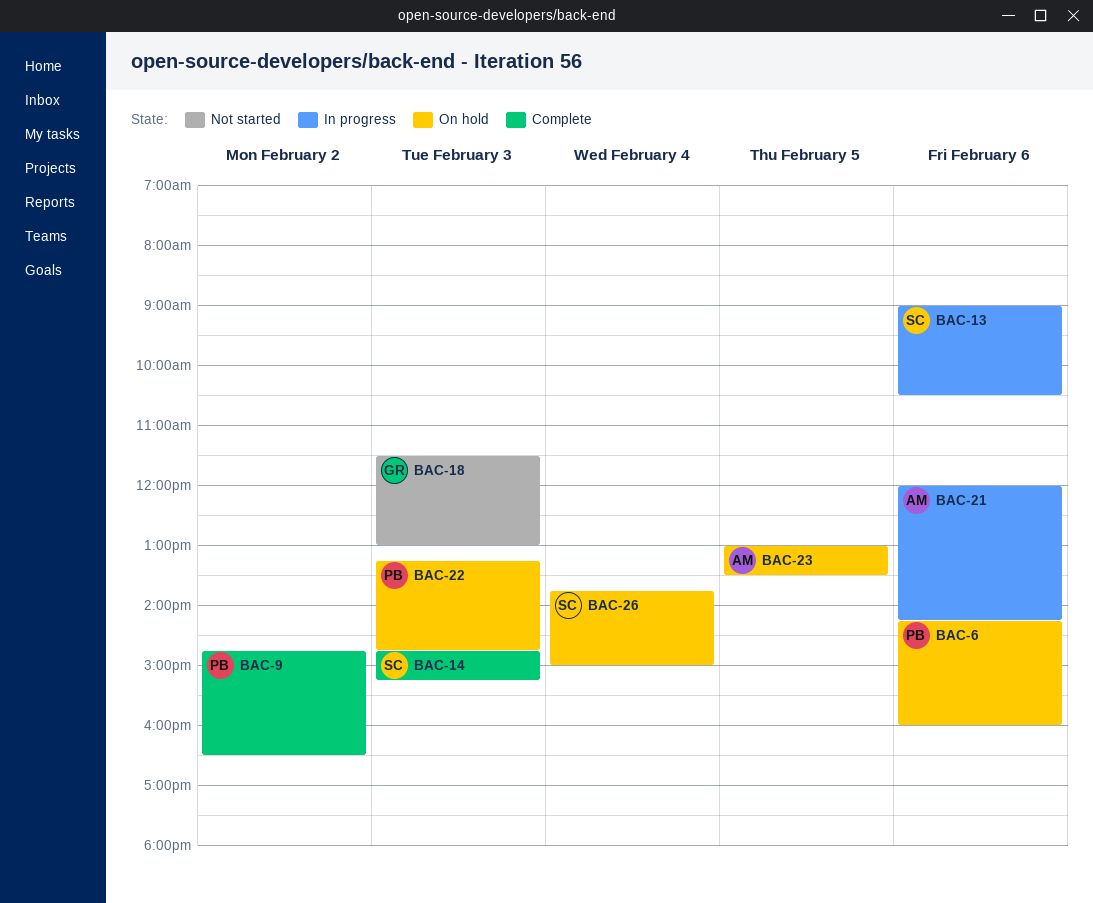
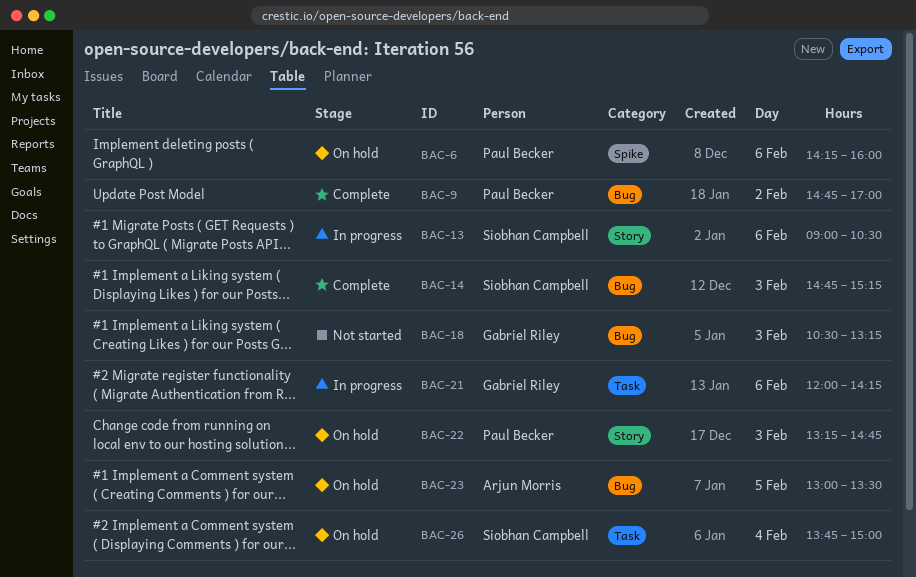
BAC-9, ends: 16:30 -> 17:00
BAC-18, begins: 11:30 -> 10:30
BAC-18, ends: 13:00 -> 13:15
BAC-21, owner: Arjun Morris -> Gabriel Riley

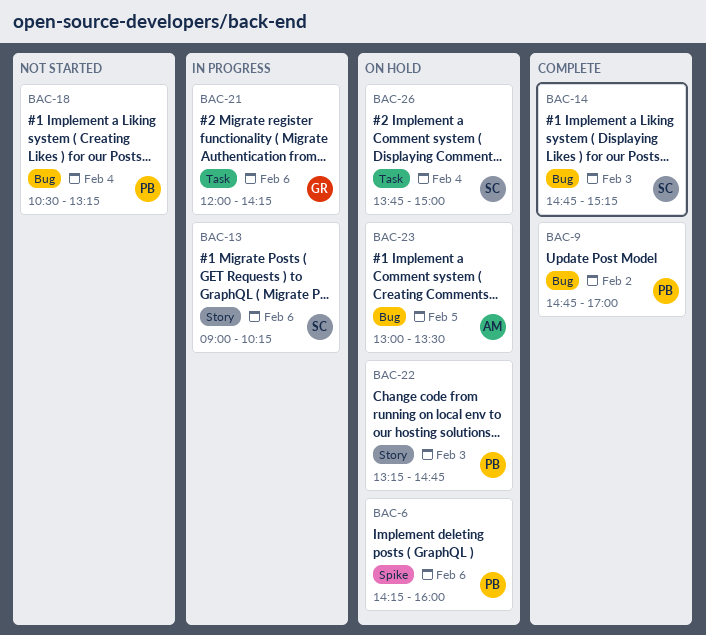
BAC-13, ends: 10:30 -> 10:15
BAC-18, owner: Gabriel Riley -> Paul Becker
BAC-18, day: Feb 3 -> Feb 4

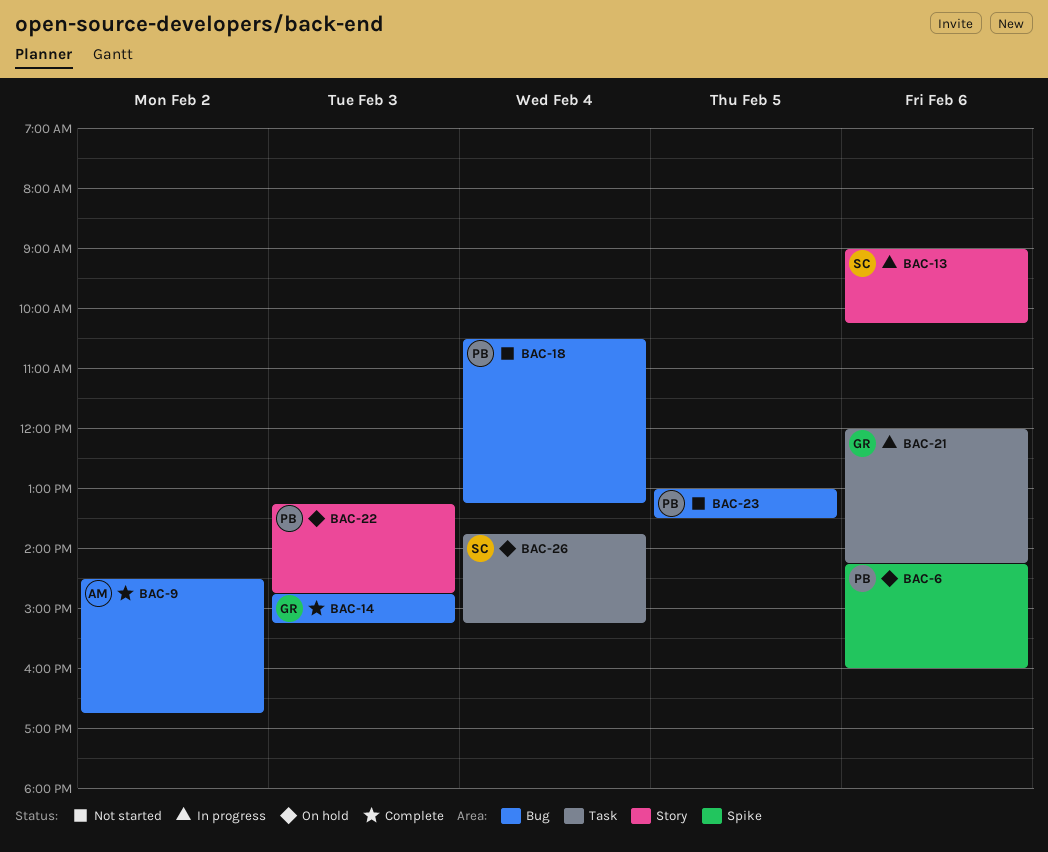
BAC-9, owner: PB -> AM
BAC-9, begins: 14:45 -> 14:30
BAC-9, ends: 17:00 -> 16:45
BAC-14, owner: SC -> GR
BAC-23, status: On hold -> Not started
BAC-23, owner: AM -> PB
BAC-26, ends: 15:00 -> 15:15

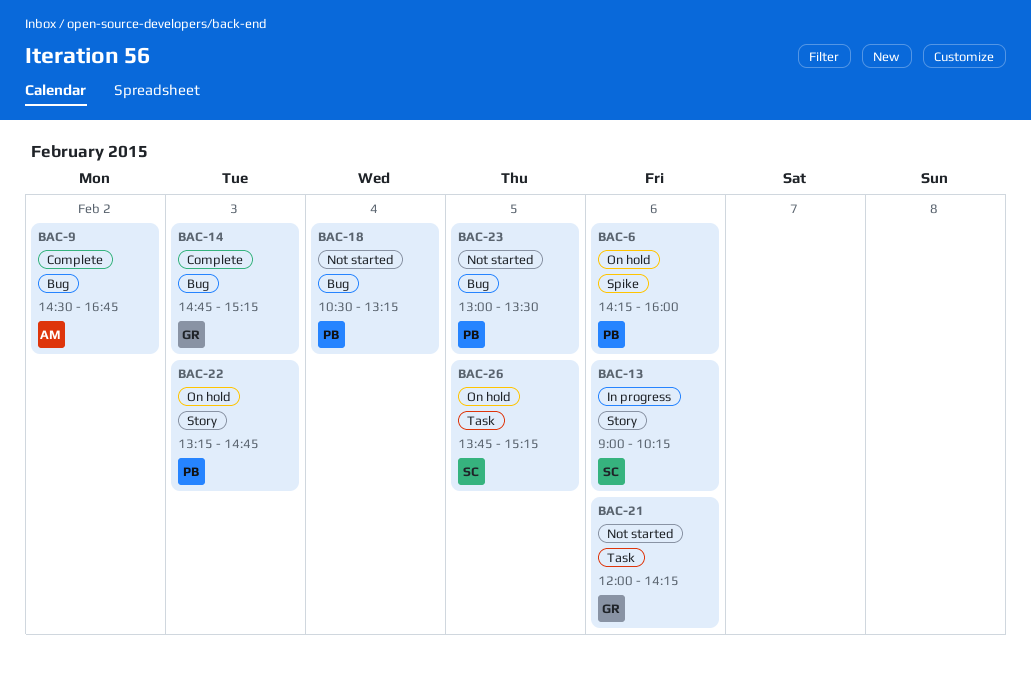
BAC-21, status: In progress -> Not started
BAC-26, day: Feb 4 -> Feb 5

